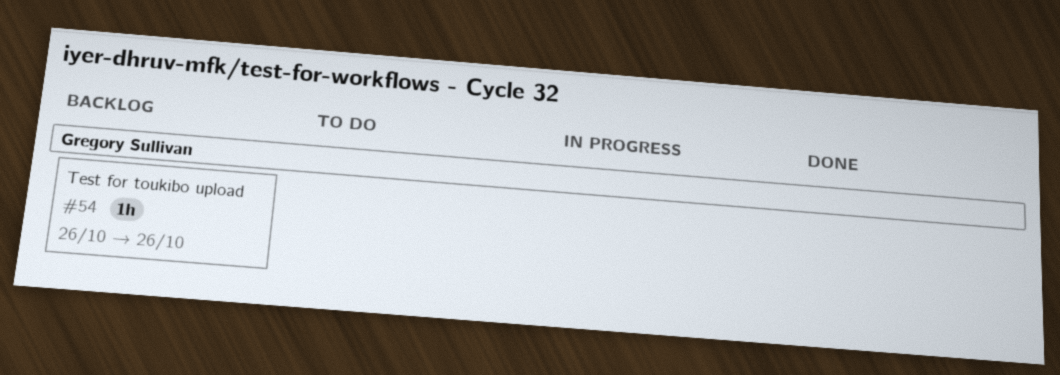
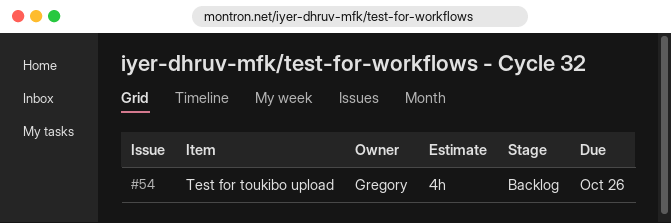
#54, estimate: 1h -> 4h

